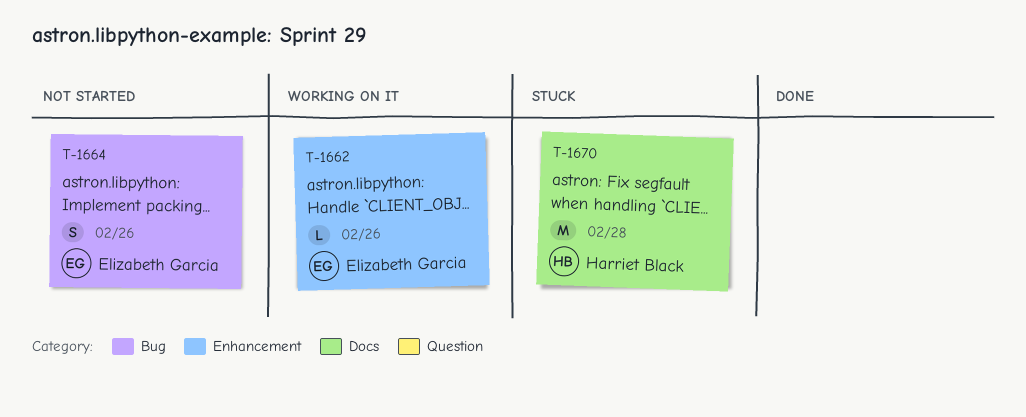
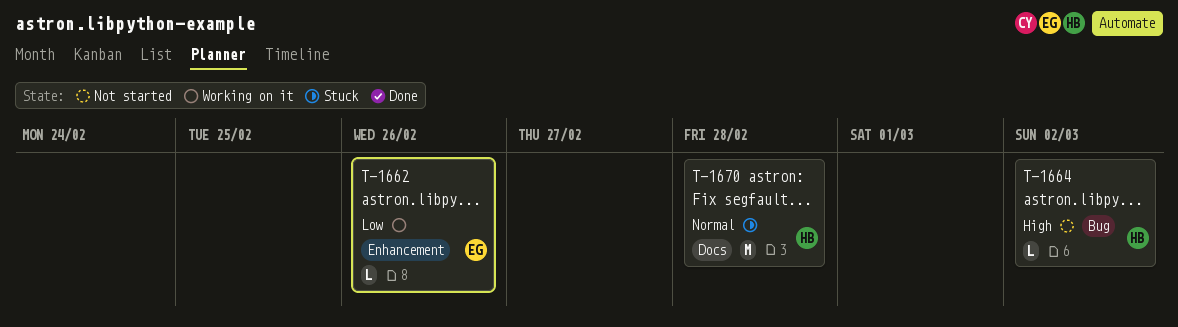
T-1664, owner: Elizabeth Garcia -> Harriet Black
T-1664, estimate: S -> L
T-1664, due: Feb 26 -> Mar 2

